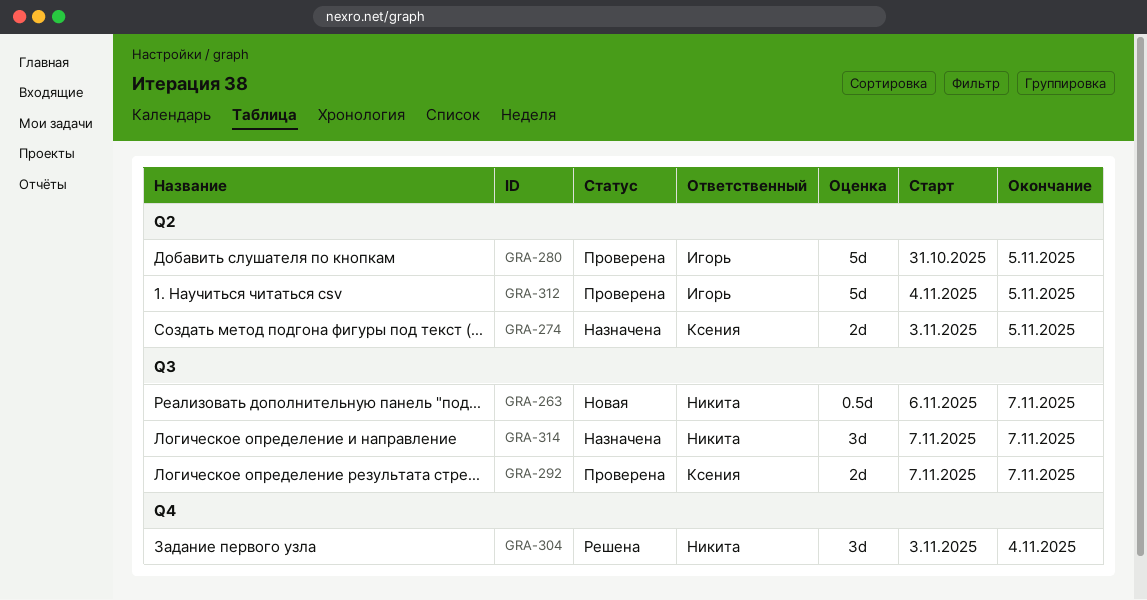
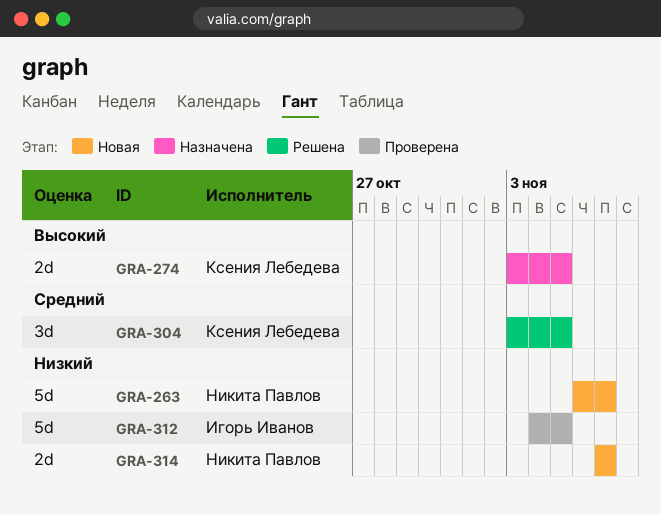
GRA-263, estimate: 0.5d -> 5d
GRA-280: present -> none
GRA-292: present -> none
GRA-304, owner: Никита Павлов -> Ксения Лебедева
GRA-304, due: Nov 4 -> Nov 5
GRA-314, status: Назначена -> Новая
GRA-314, estimate: 3d -> 2d

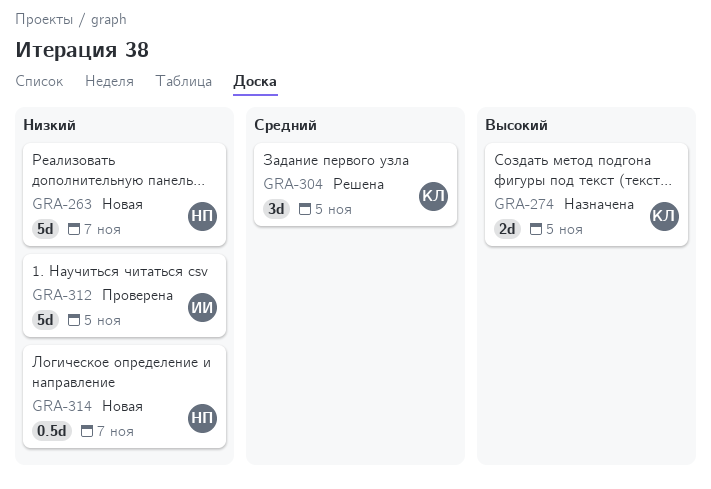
GRA-314, estimate: 2d -> 0.5d

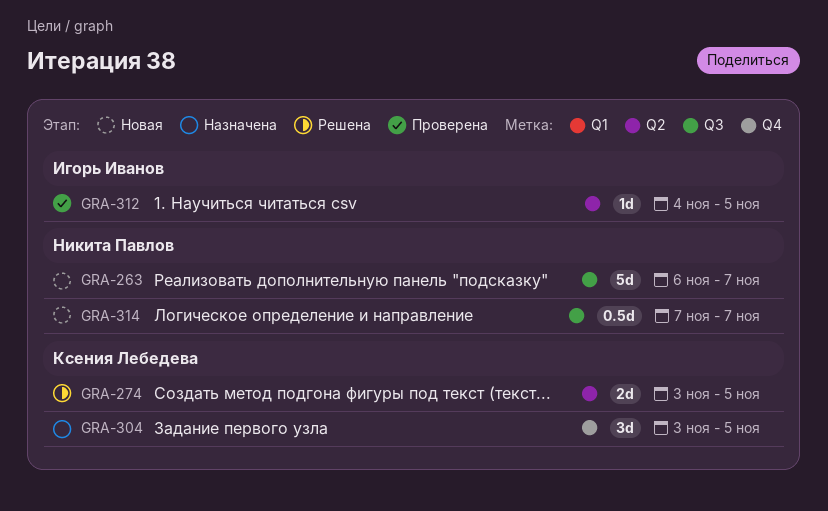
GRA-274, status: Назначена -> Решена
GRA-304, status: Решена -> Назначена
GRA-312, estimate: 5d -> 1d

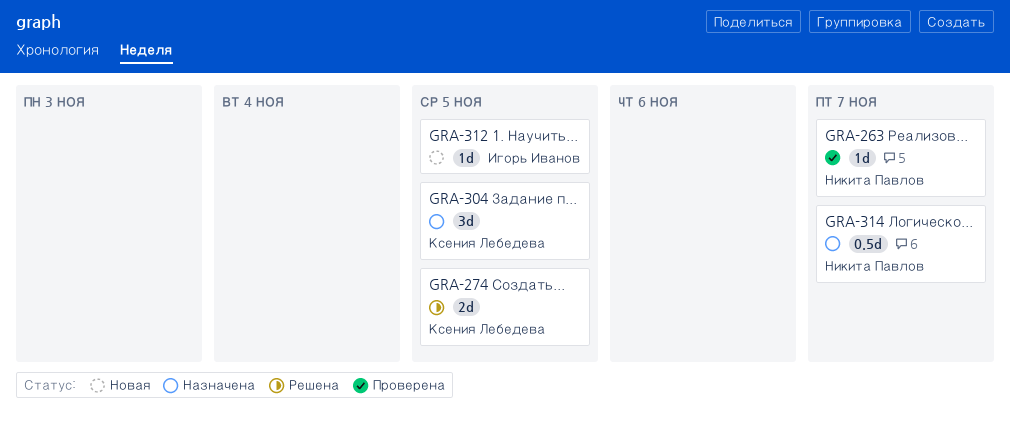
GRA-263, status: Новая -> Проверена
GRA-263, estimate: 5d -> 1d
GRA-312, status: Проверена -> Новая
GRA-314, status: Новая -> Назначена

